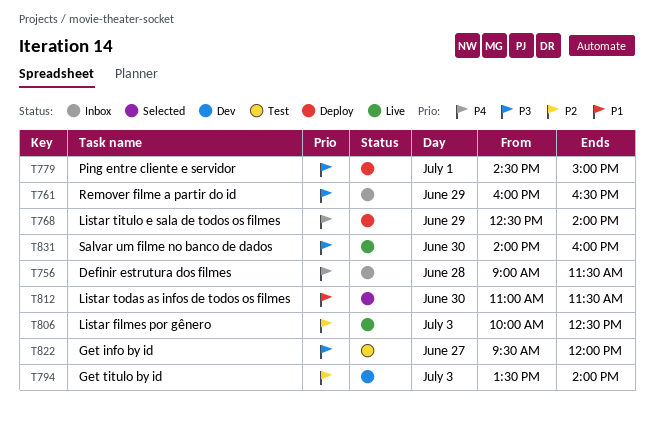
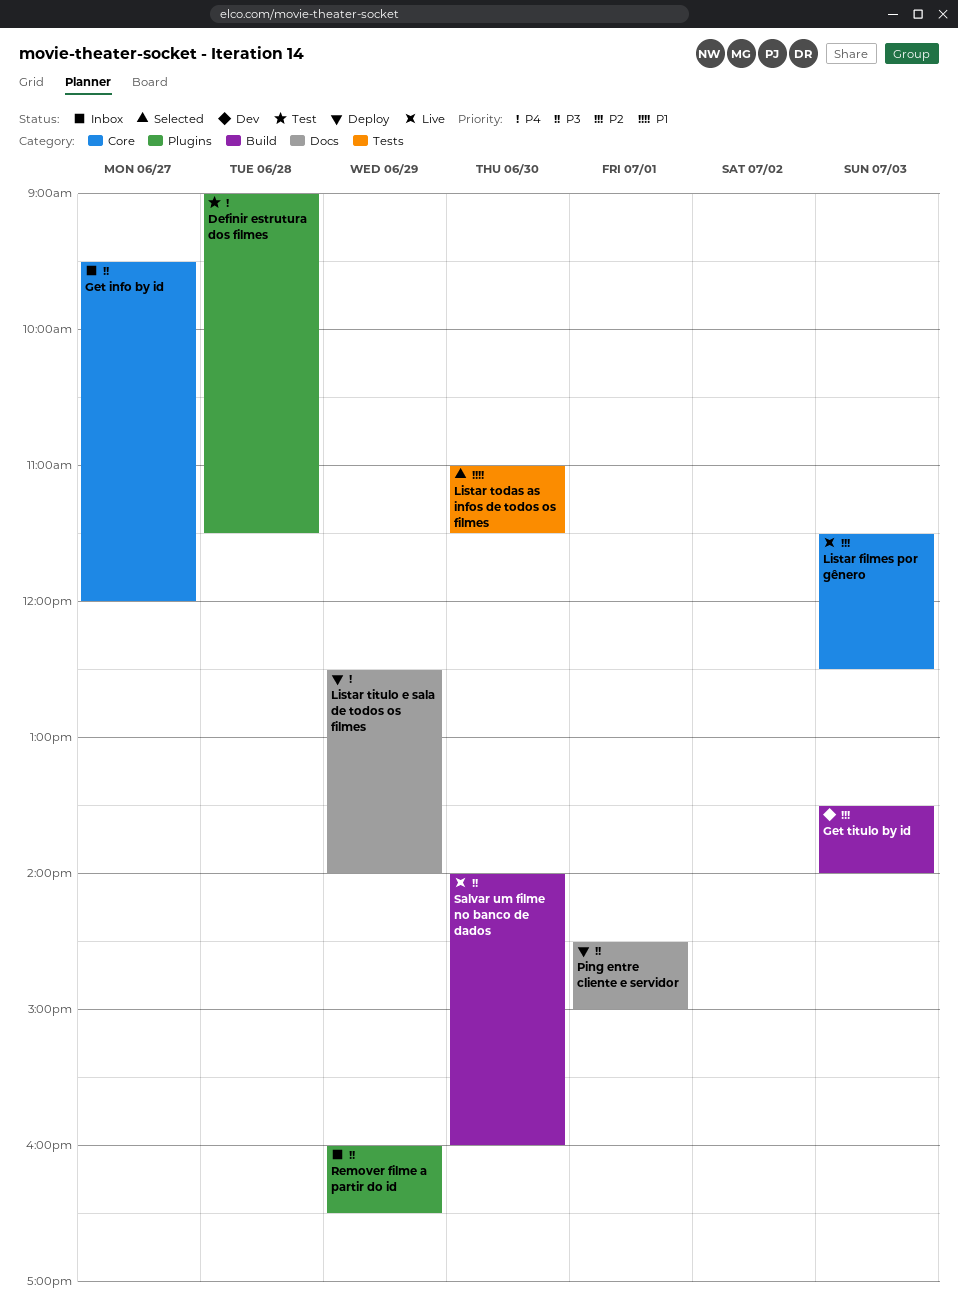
Definir estrutura dos filmes, status: Inbox -> Test
Get info by id, status: Test -> Inbox
Listar filmes por gênero, begins: 10:00 -> 11:30

